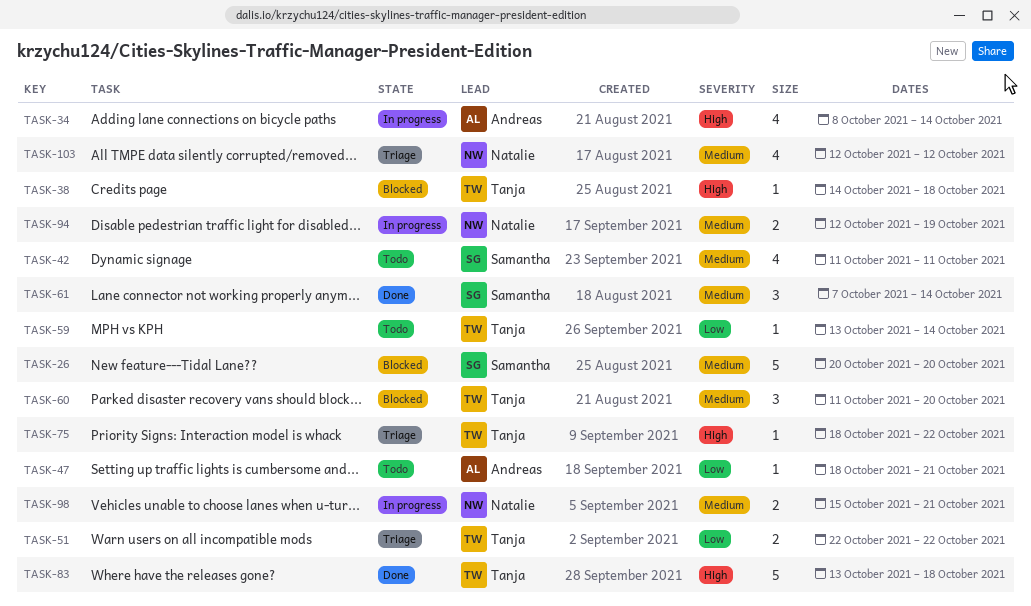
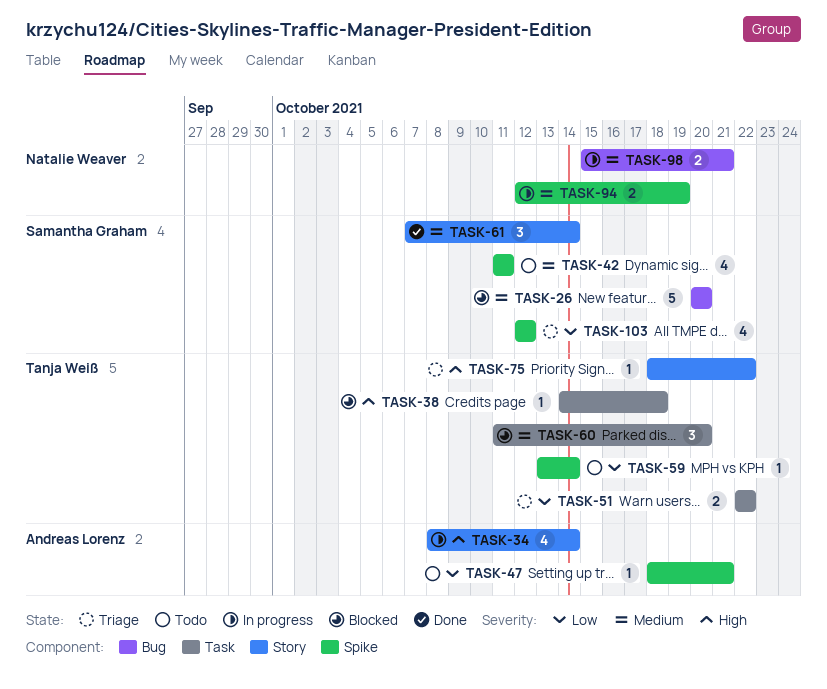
TASK-83: present -> none
TASK-103, owner: Natalie Weaver -> Samantha Graham
TASK-103, priority: Medium -> Low

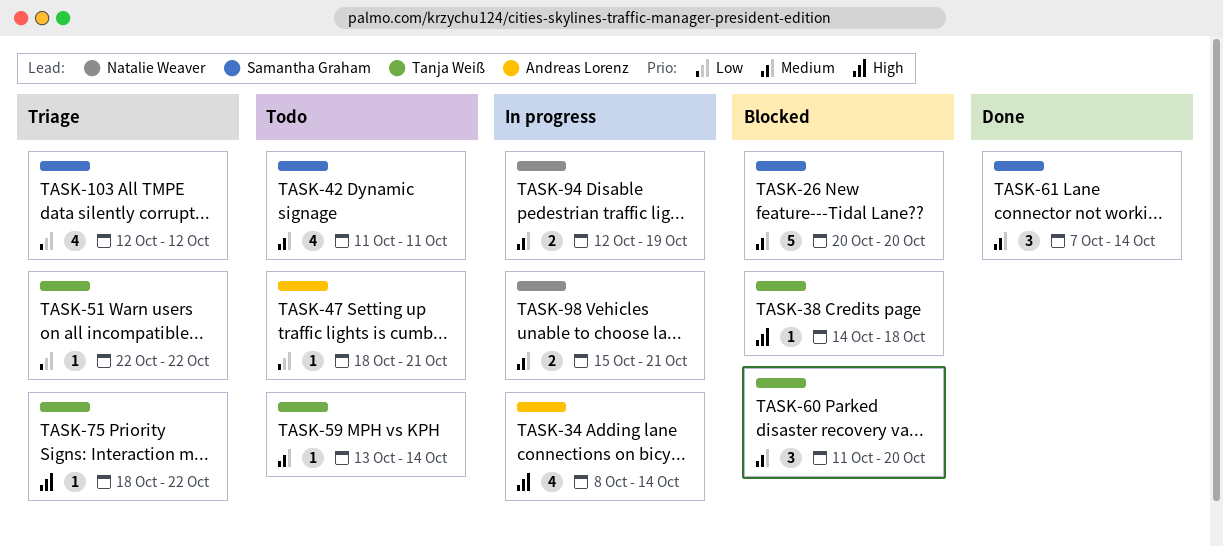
TASK-51, estimate: 2 -> 1
TASK-59, priority: Low -> Medium

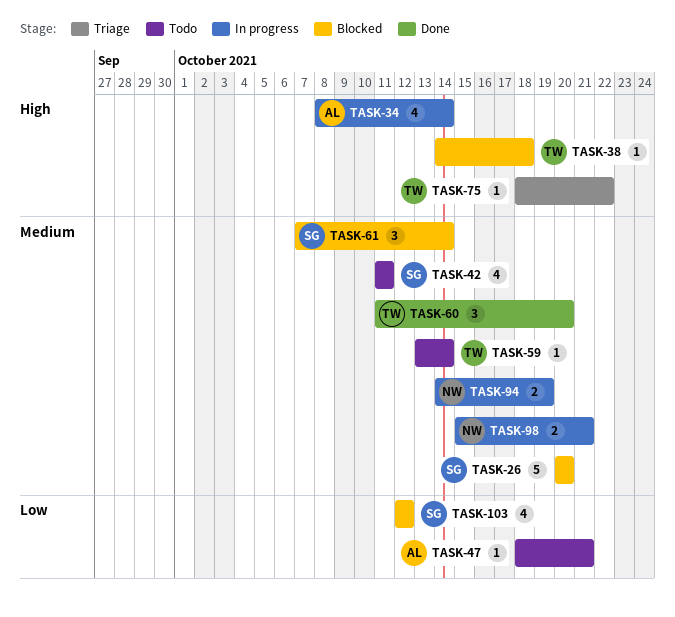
TASK-51: present -> none
TASK-60, status: Blocked -> Done
TASK-61, status: Done -> Blocked
TASK-94, start: Oct 12 -> Oct 14
TASK-103, status: Triage -> Blocked

